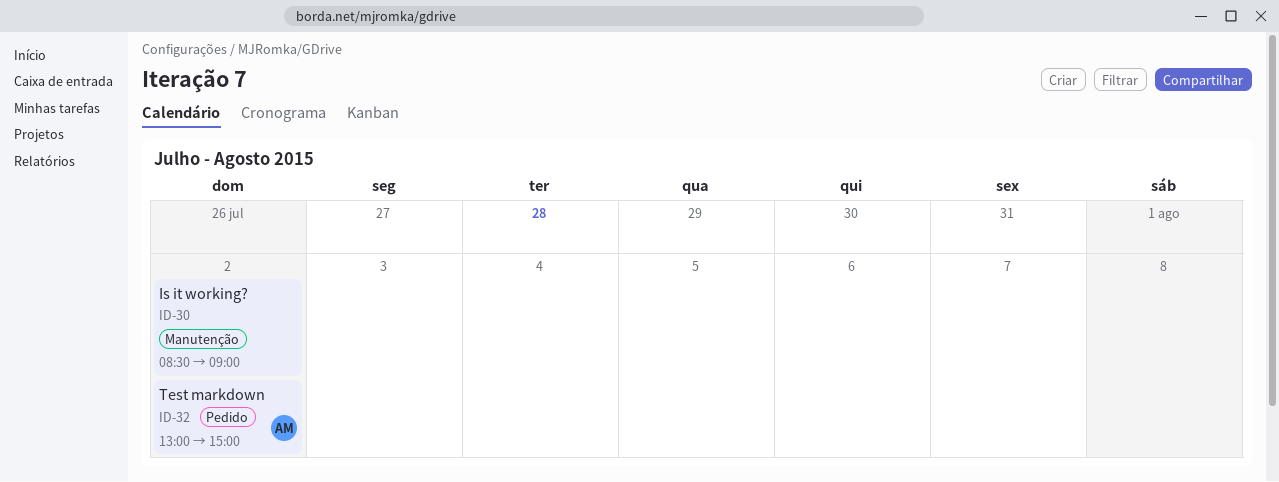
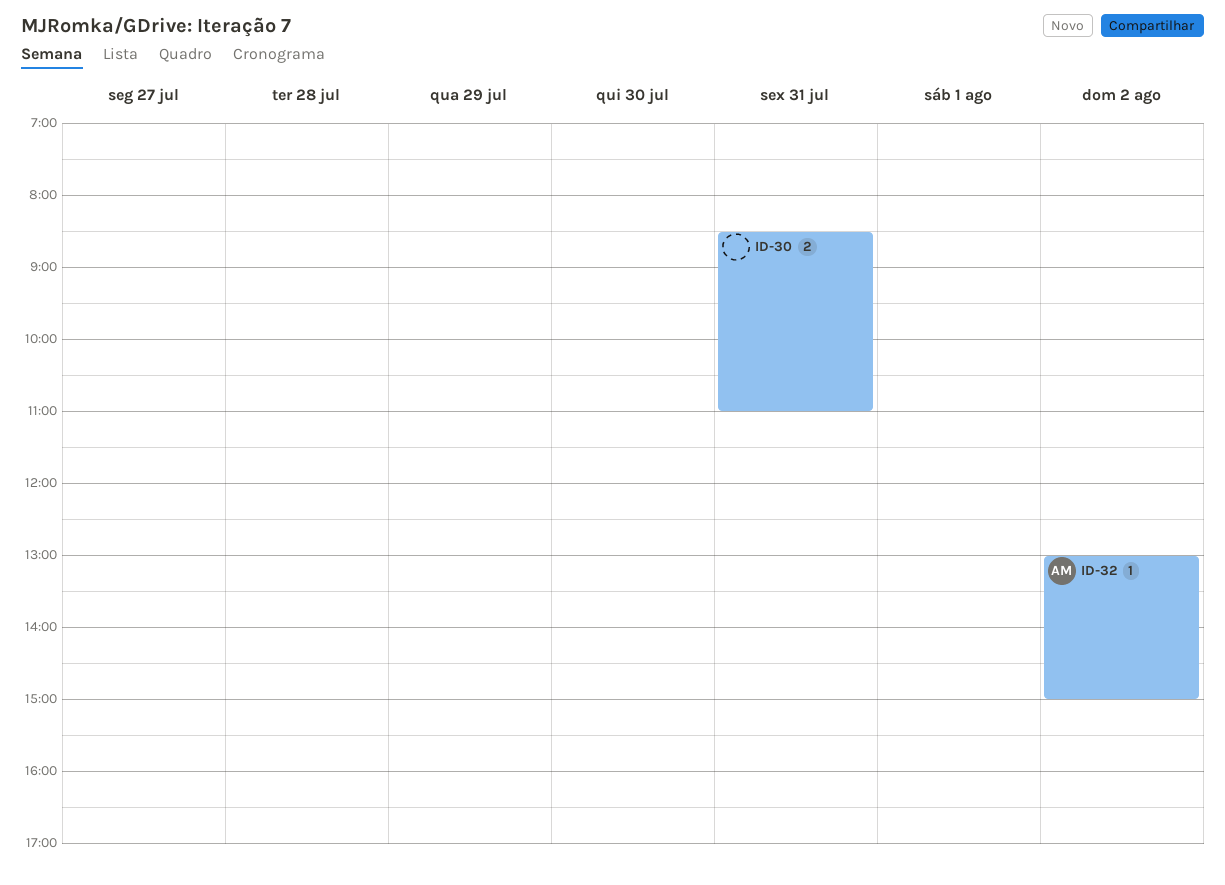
ID-30, day: Aug 2 -> Jul 31
ID-30, ends: 09:00 -> 11:00

